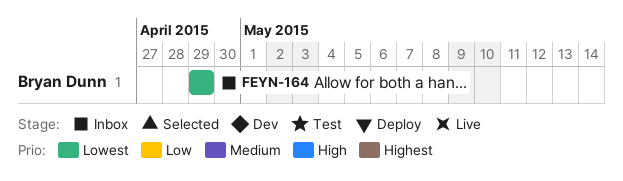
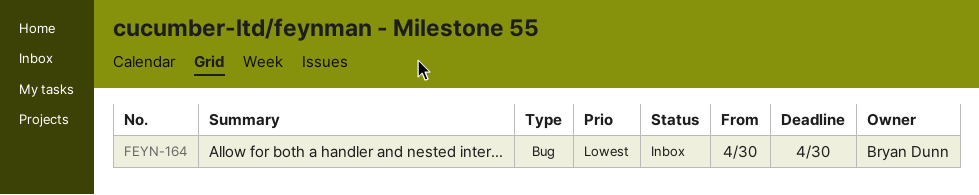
FEYN-164, start: Apr 29 -> Apr 30
FEYN-164, due: Apr 29 -> Apr 30

